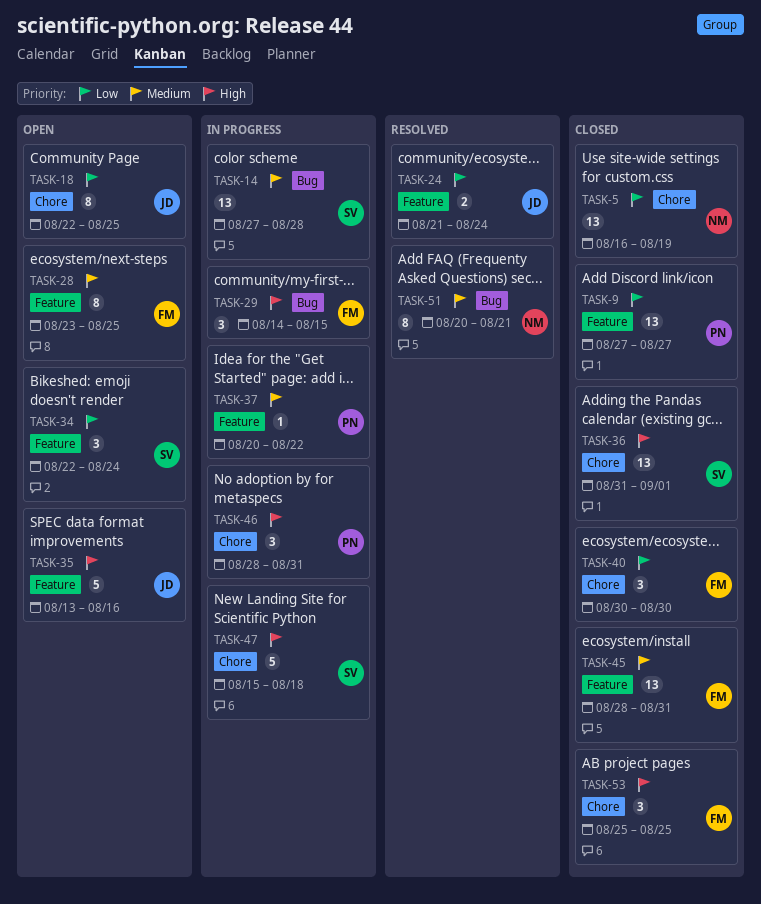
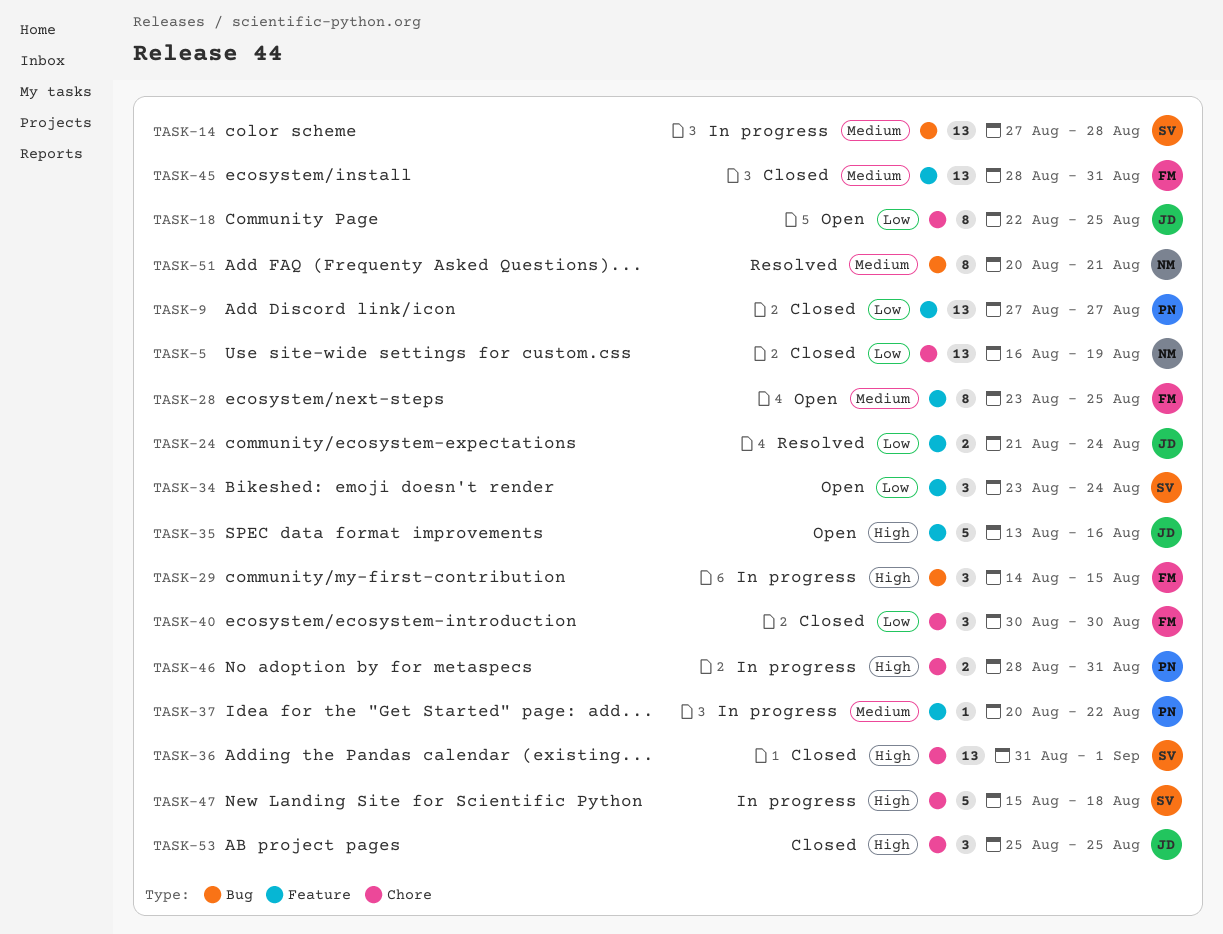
TASK-34, start: Aug 22 -> Aug 23
TASK-46, estimate: 3 -> 2
TASK-53, owner: FM -> JD

